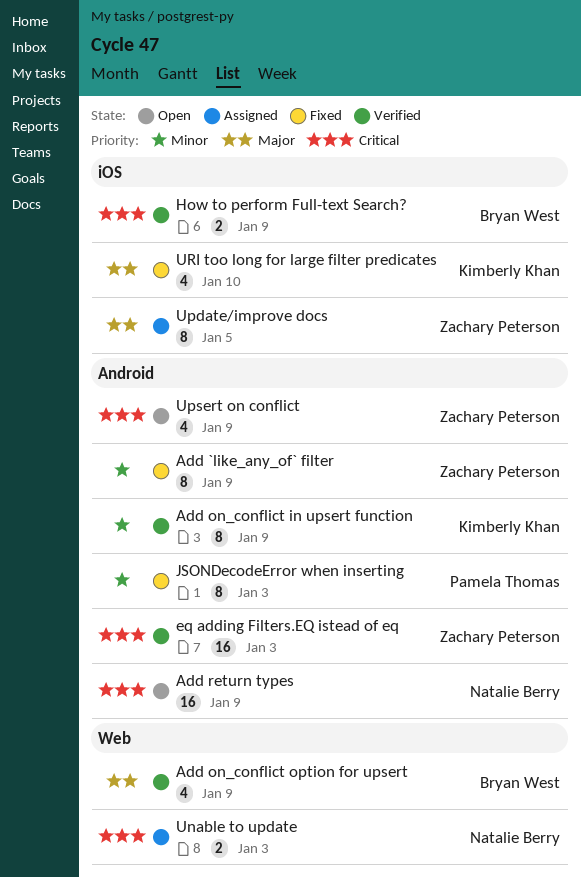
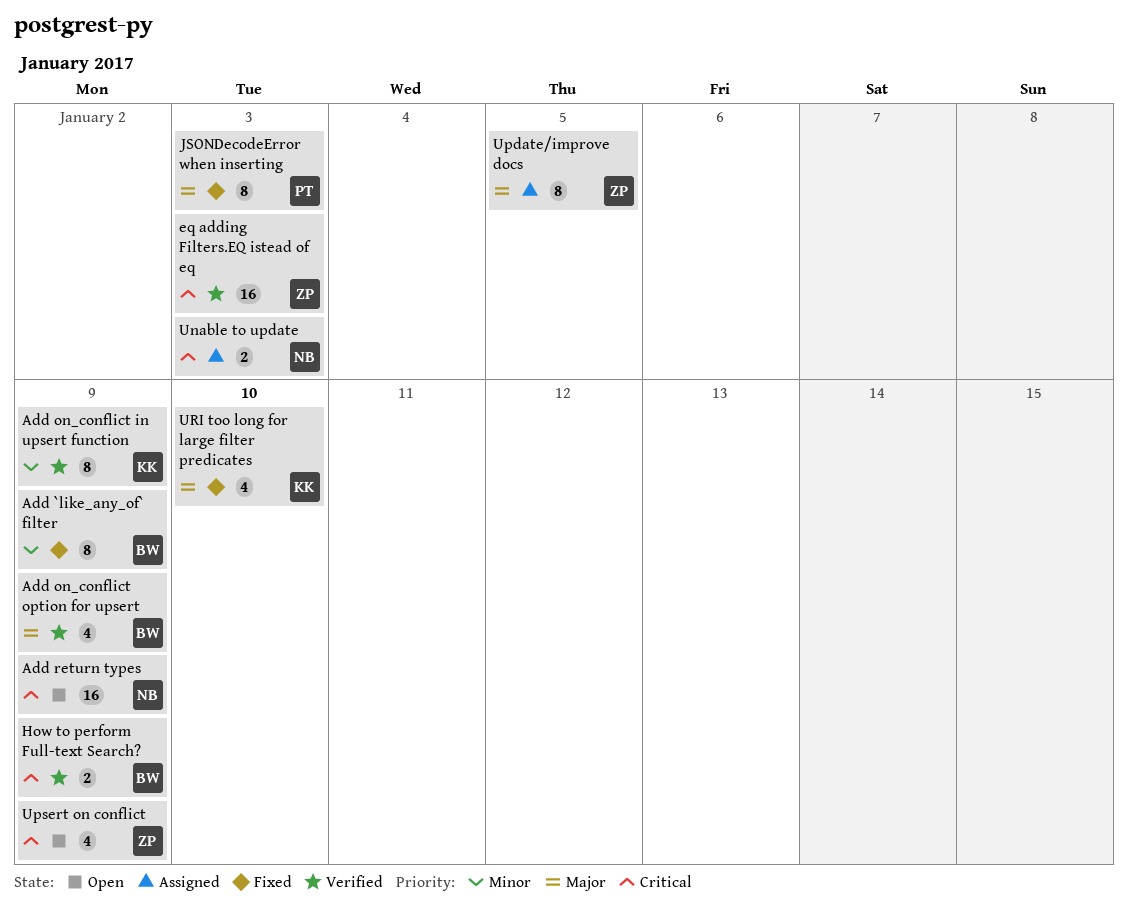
Add `like_any_of` filter, owner: Zachary Peterson -> Bryan West
JSONDecodeError when inserting, priority: Minor -> Major

